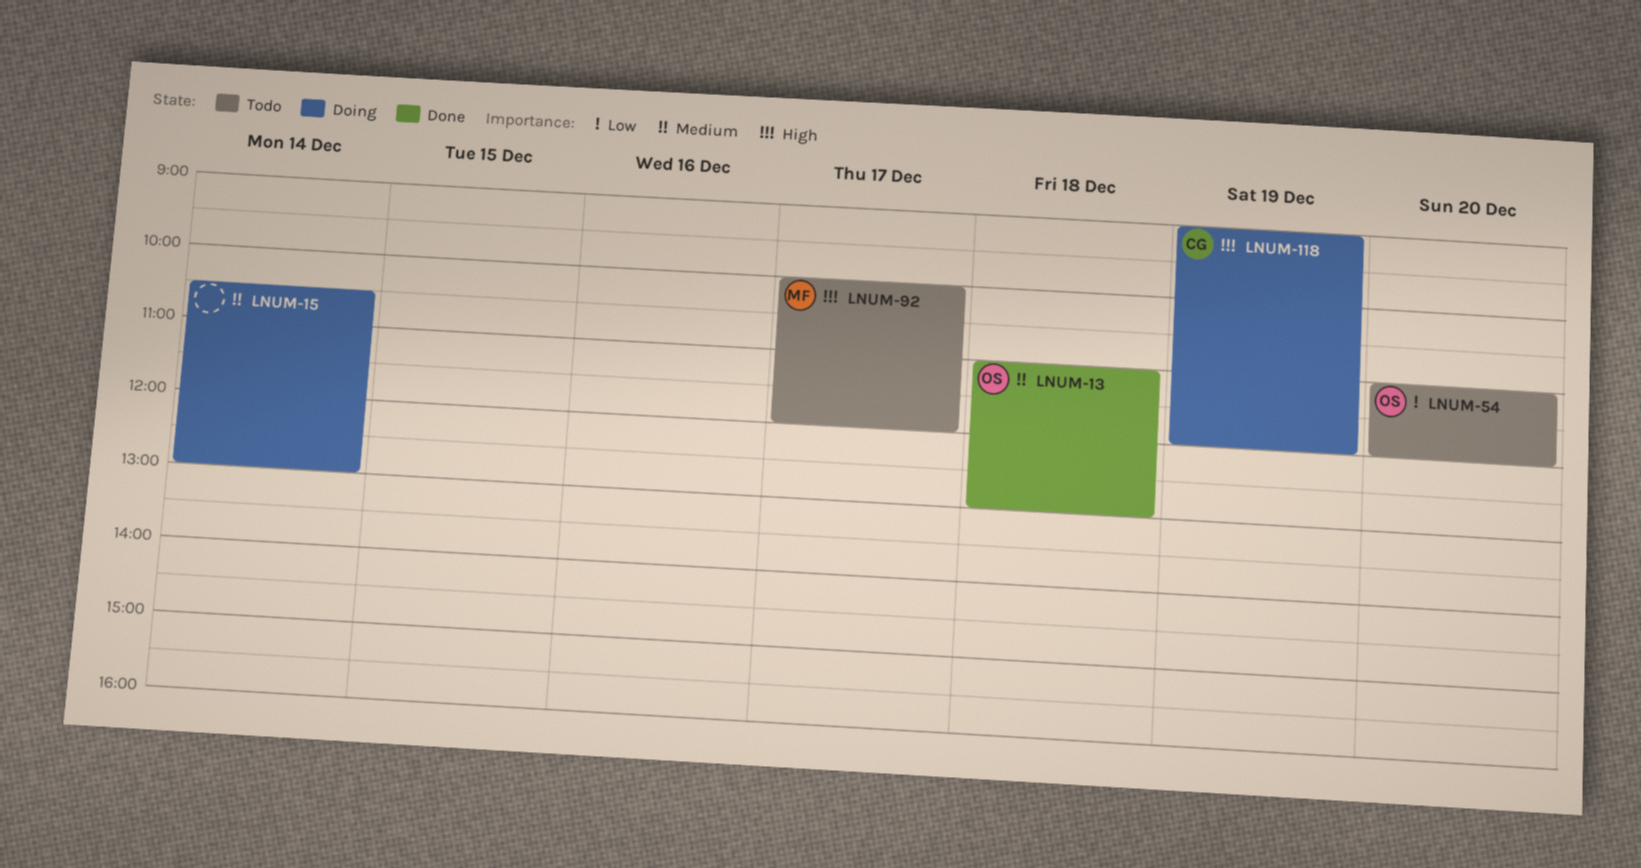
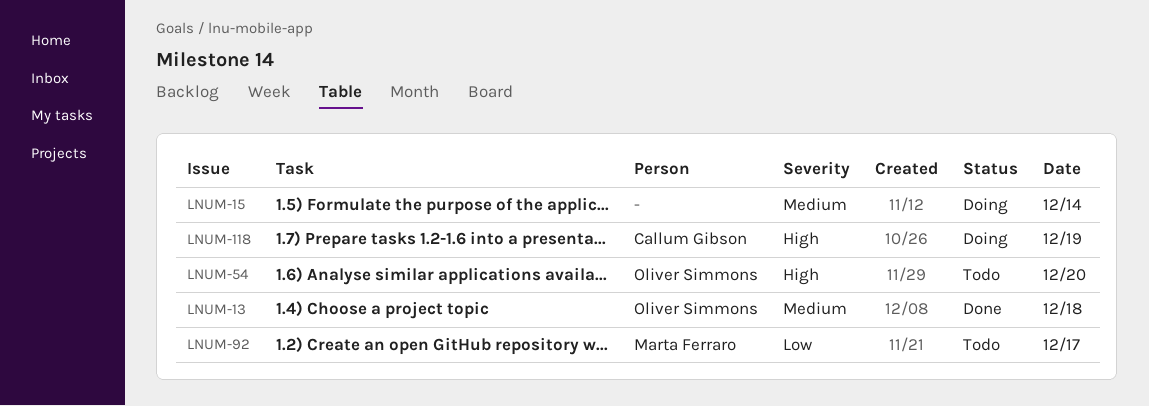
LNUM-54, priority: Low -> High
LNUM-92, priority: High -> Low

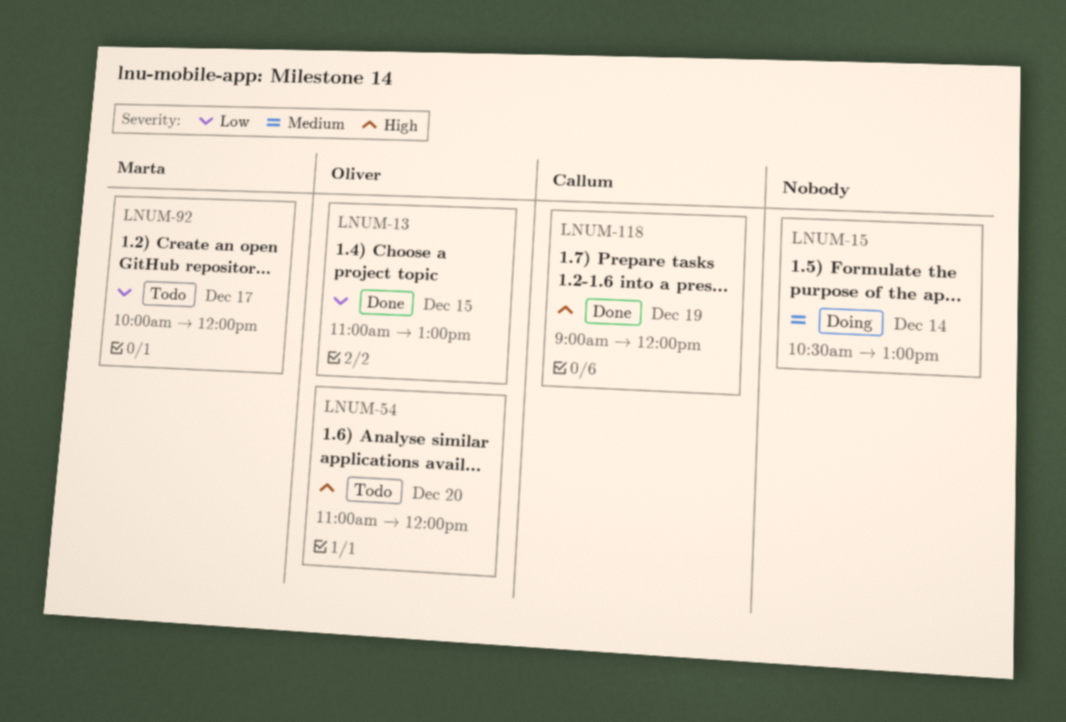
LNUM-13, priority: Medium -> Low
LNUM-13, day: Dec 18 -> Dec 15
LNUM-118, status: Doing -> Done

